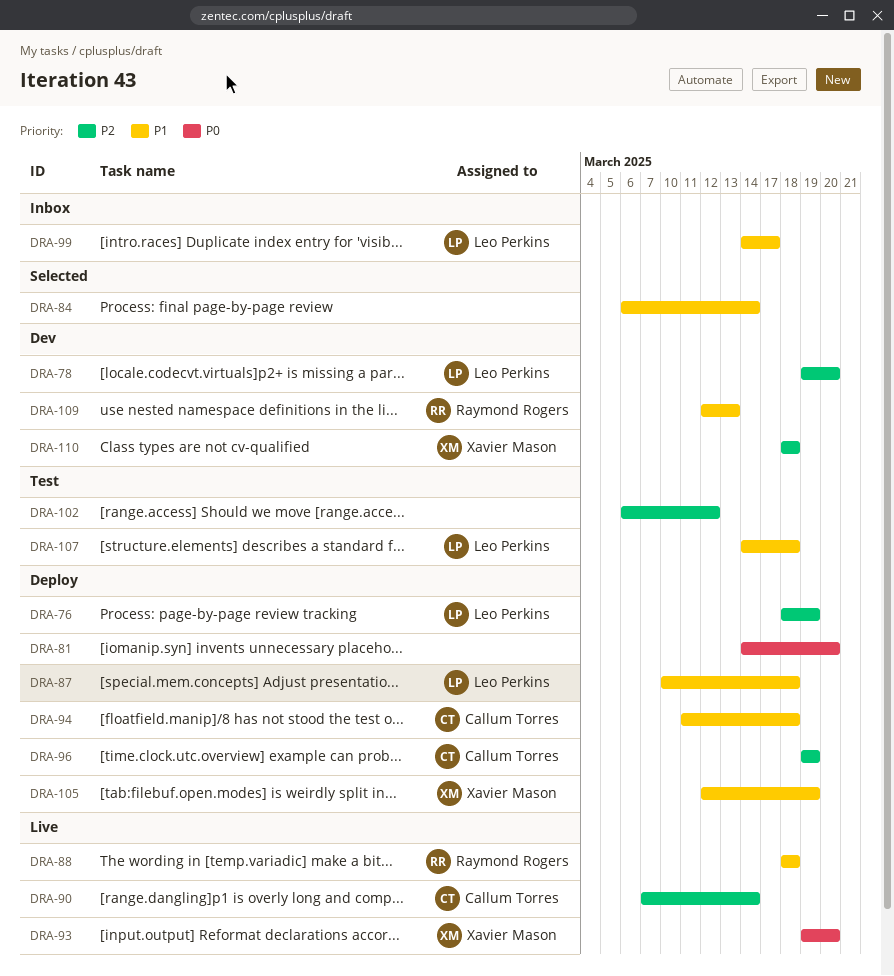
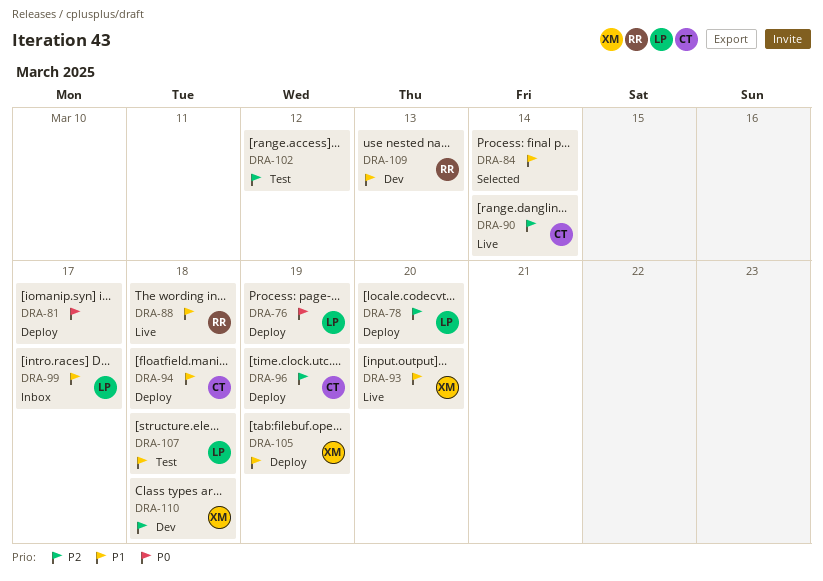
DRA-76, priority: P2 -> P0
DRA-78, status: Dev -> Deploy
DRA-81, due: Mar 20 -> Mar 17
DRA-87: present -> none
DRA-93, priority: P0 -> P1

